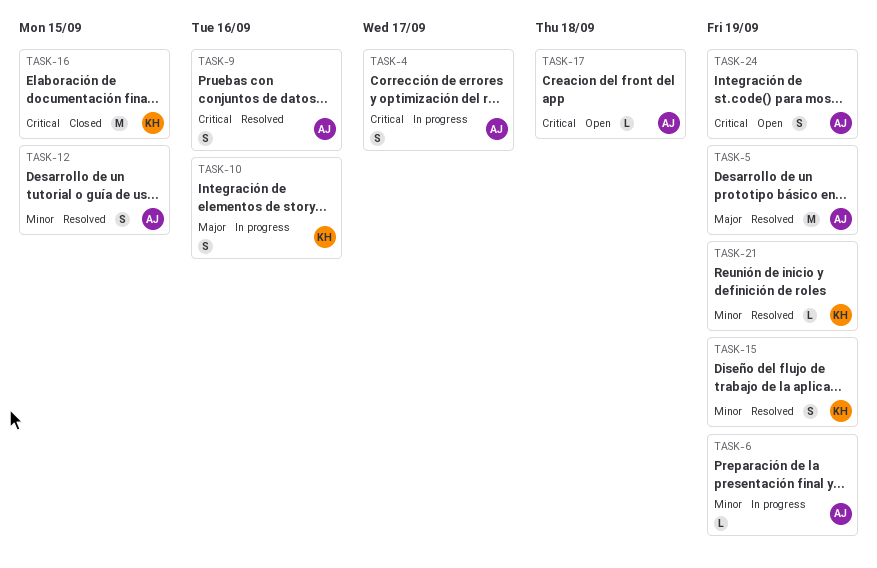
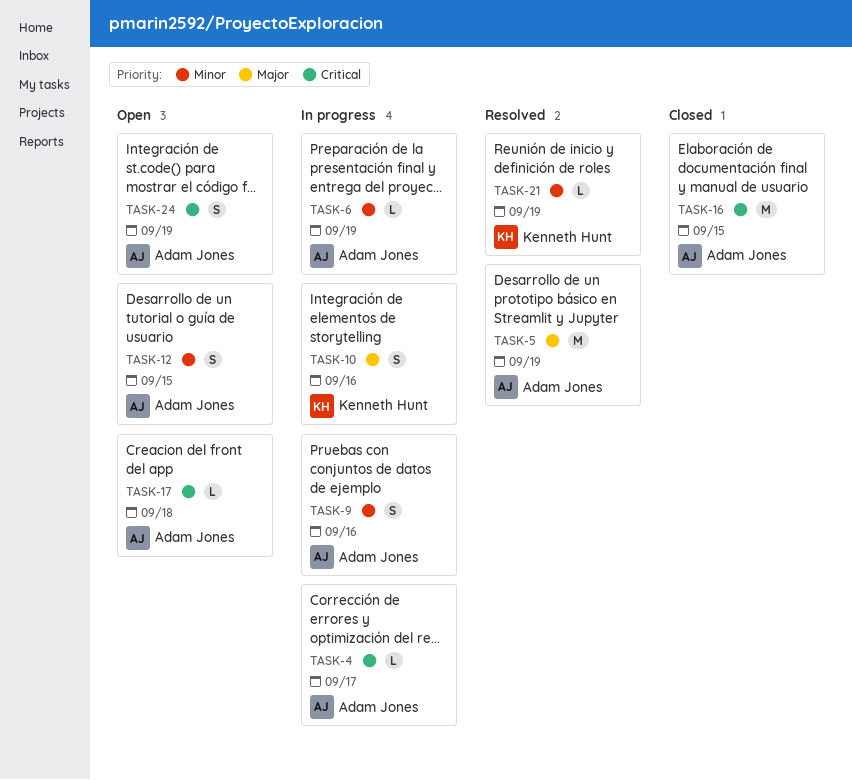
TASK-4, estimate: S -> L
TASK-9, status: Resolved -> In progress
TASK-9, priority: Critical -> Minor
TASK-12, status: Resolved -> Open
TASK-15: present -> none
TASK-16, owner: Kenneth Hunt -> Adam Jones

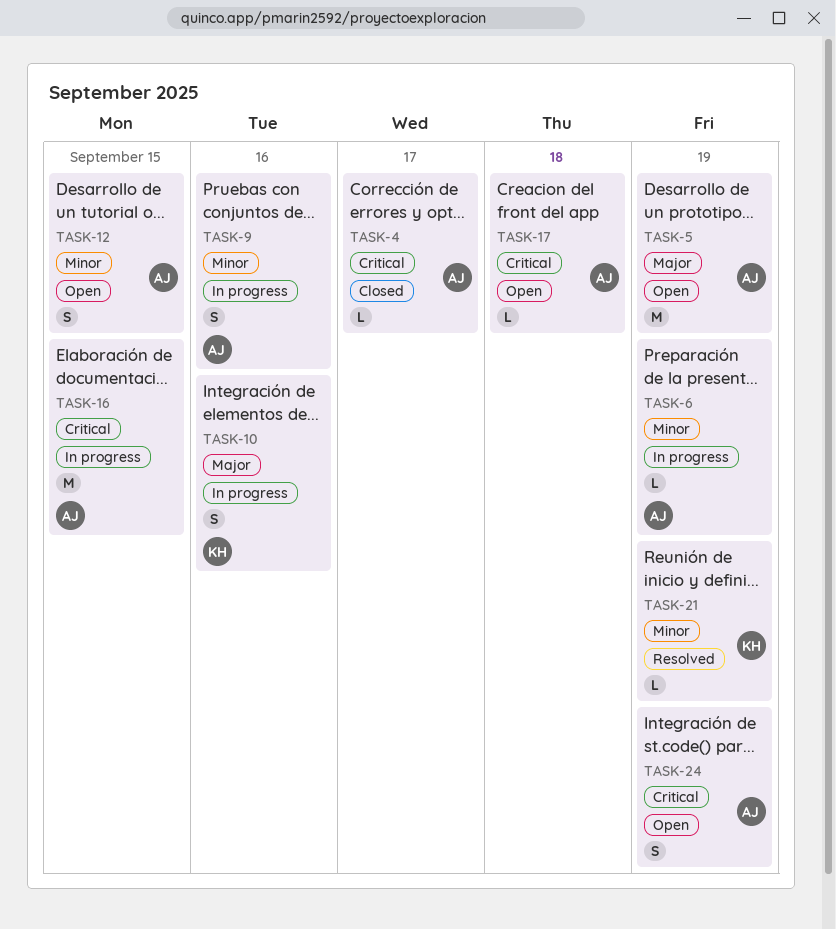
TASK-4, status: In progress -> Closed
TASK-5, status: Resolved -> Open
TASK-16, status: Closed -> In progress

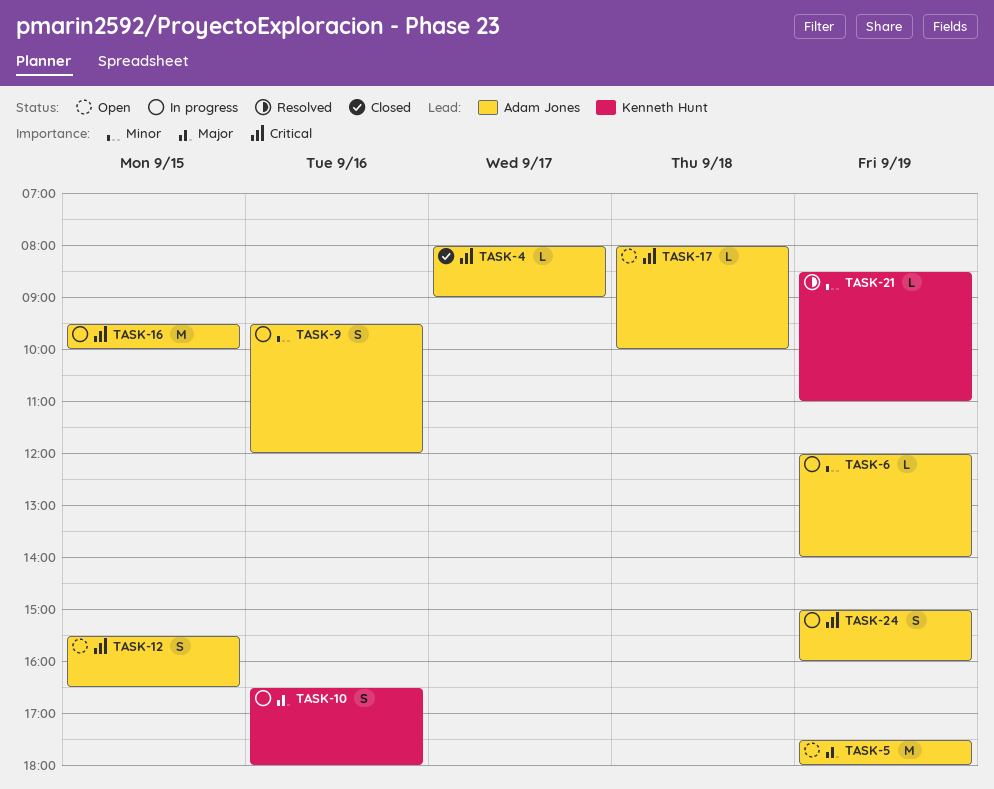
TASK-12, priority: Minor -> Critical
TASK-24, status: Open -> In progress

